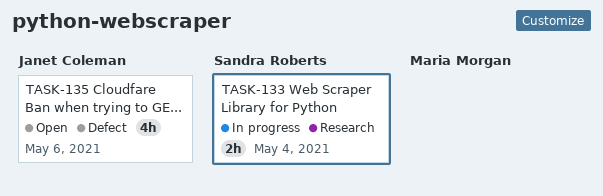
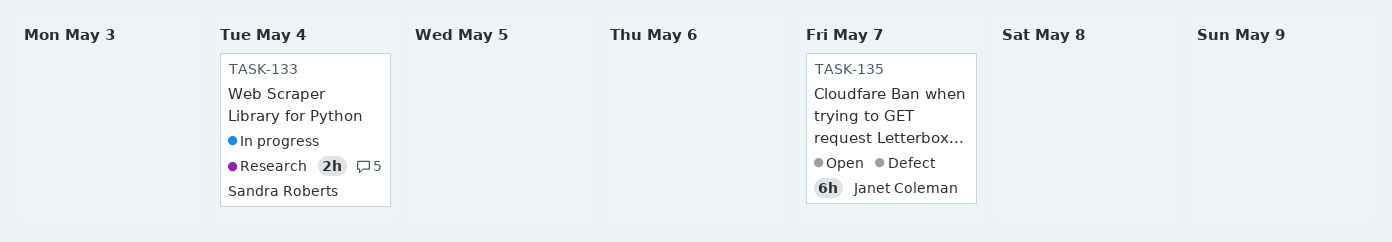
TASK-135, estimate: 4h -> 6h
TASK-135, due: May 6 -> May 7

